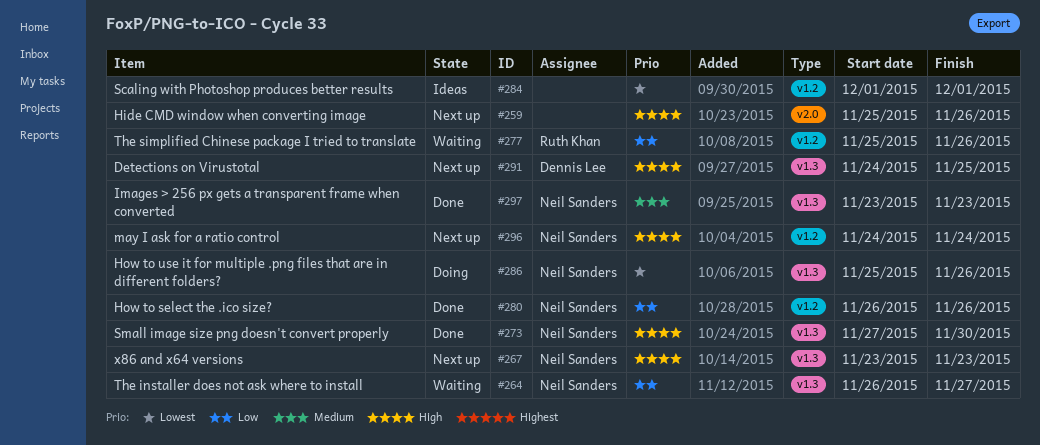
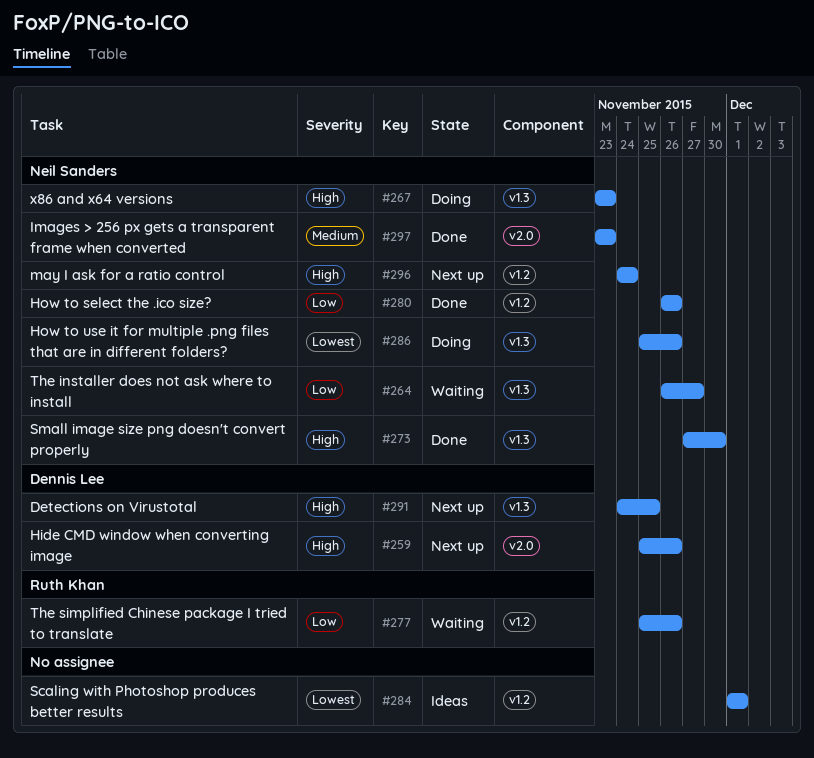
#259, owner: none -> Dennis Lee
#267, status: Next up -> Doing
#297, label: v1.3 -> v2.0

